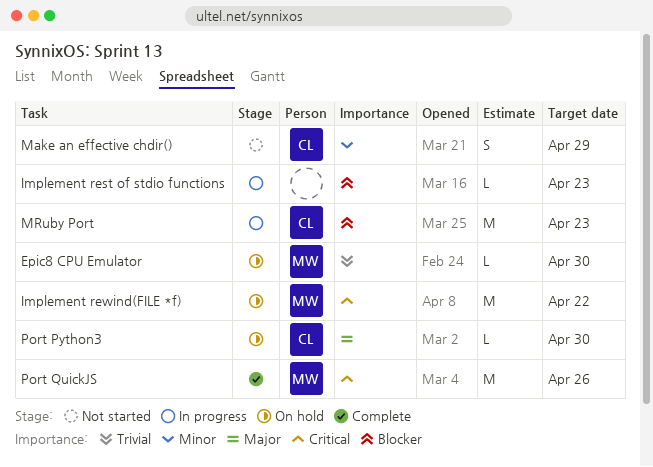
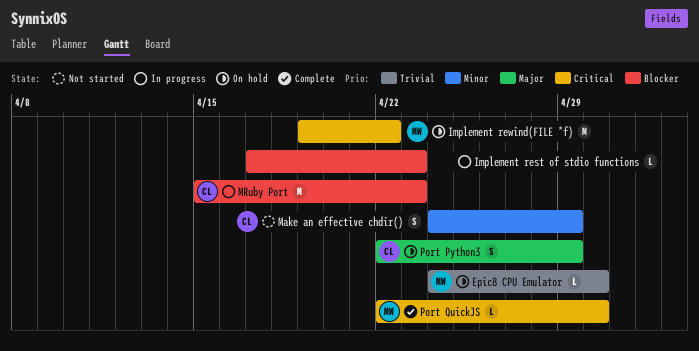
Port Python3, estimate: L -> S
Port Python3, due: Apr 30 -> Apr 29
Port QuickJS, estimate: M -> L
Port QuickJS, due: Apr 26 -> Apr 30

